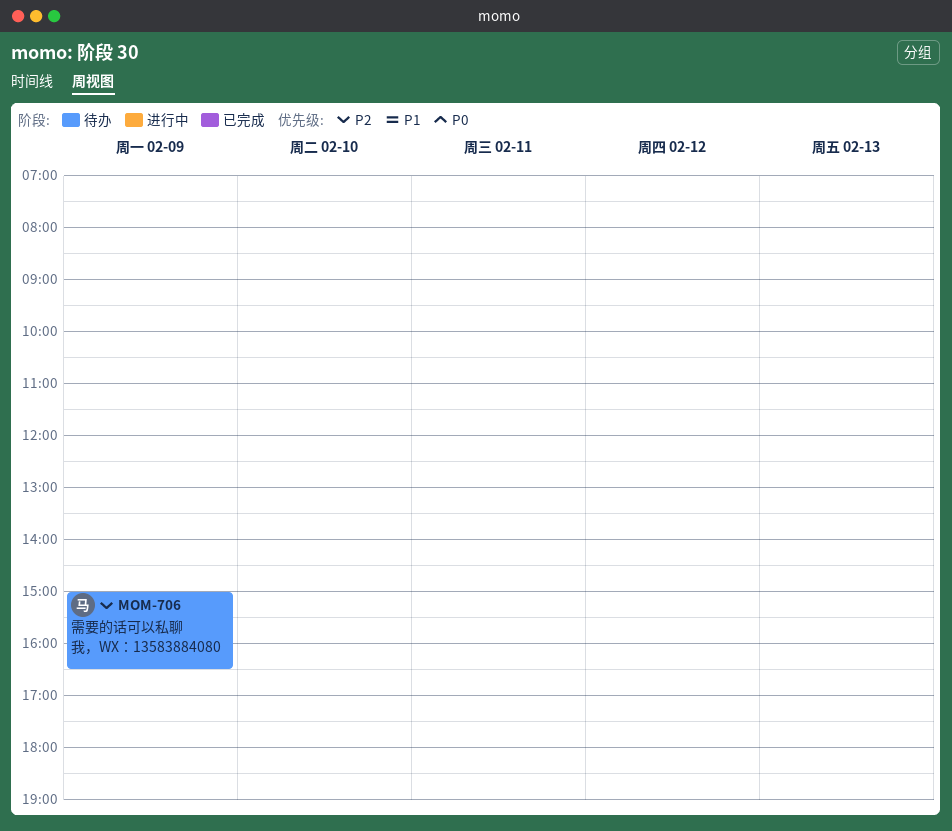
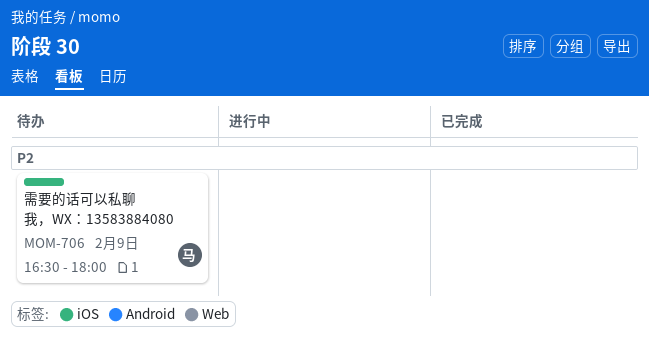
MOM-706, begins: 15:00 -> 16:30
MOM-706, ends: 16:30 -> 18:00

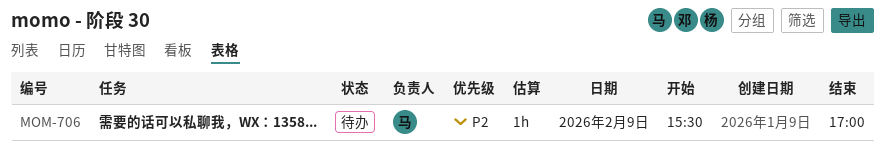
MOM-706, begins: 16:30 -> 15:30
MOM-706, ends: 18:00 -> 17:00

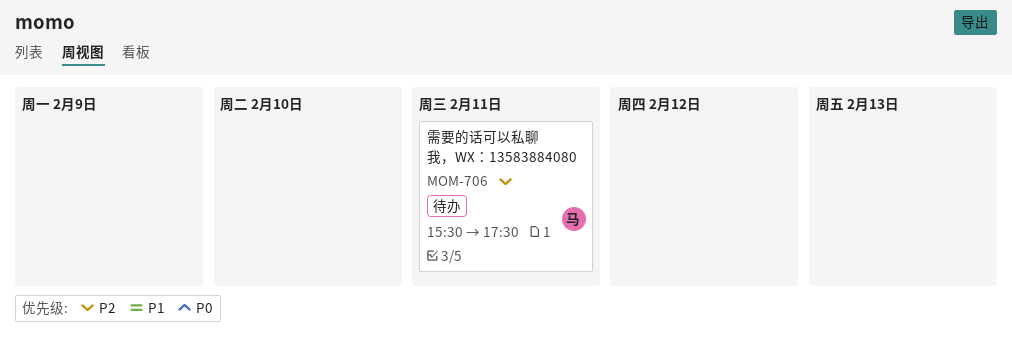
MOM-706, day: Feb 9 -> Feb 11
MOM-706, ends: 17:00 -> 17:30

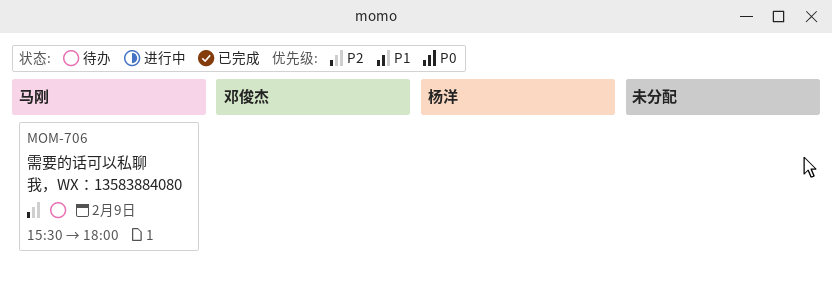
MOM-706, day: Feb 11 -> Feb 9
MOM-706, ends: 17:30 -> 18:00

